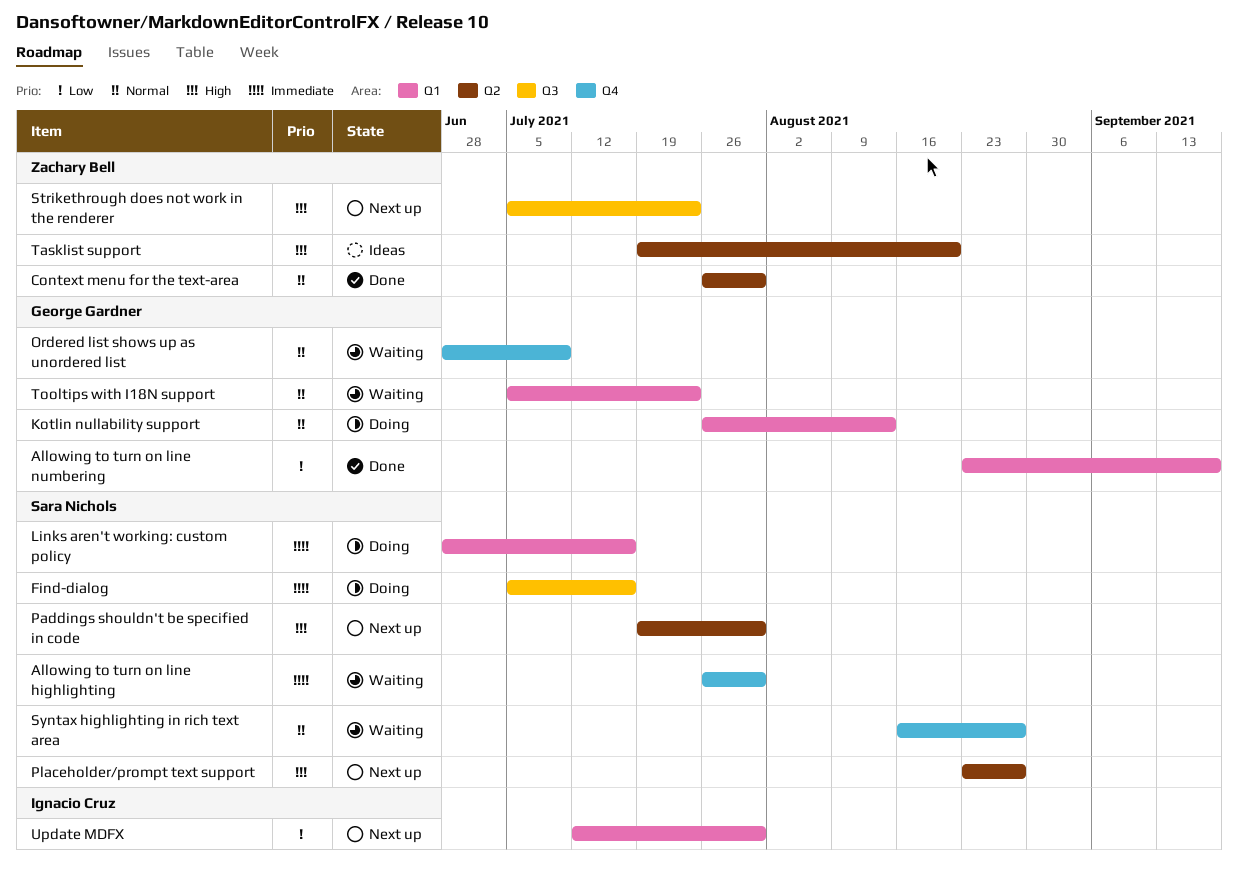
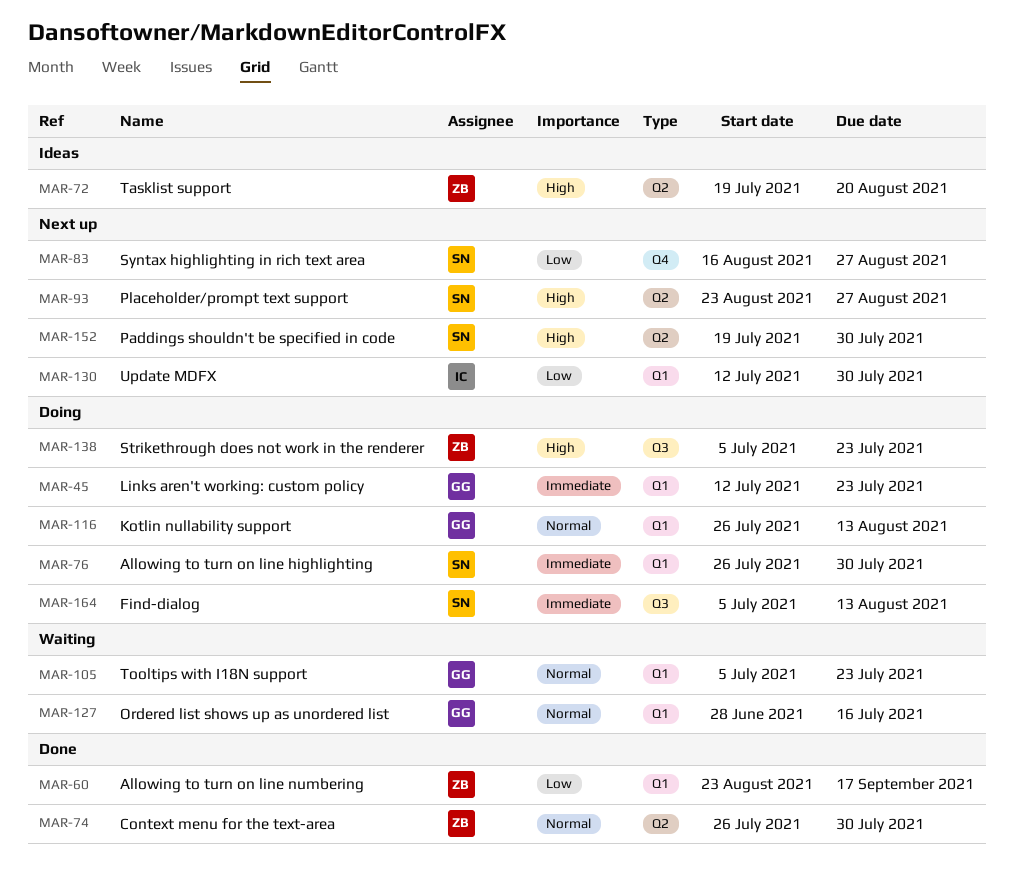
Allowing to turn on line highlighting, status: Waiting -> Doing
Allowing to turn on line highlighting, label: Q4 -> Q1
Allowing to turn on line numbering, owner: George Gardner -> Zachary Bell
Find-dialog, due: Jul 16 -> Aug 13
Links aren't working: custom policy, owner: Sara Nichols -> George Gardner
Links aren't working: custom policy, start: Jun 28 -> Jul 12
Links aren't working: custom policy, due: Jul 16 -> Jul 23
Ordered list shows up as unordered list, label: Q4 -> Q1
Ordered list shows up as unordered list, due: Jul 9 -> Jul 16
Strikethrough does not work in the renderer, status: Next up -> Doing
Syntax highlighting in rich text area, status: Waiting -> Next up
Syntax highlighting in rich text area, priority: Normal -> Low

